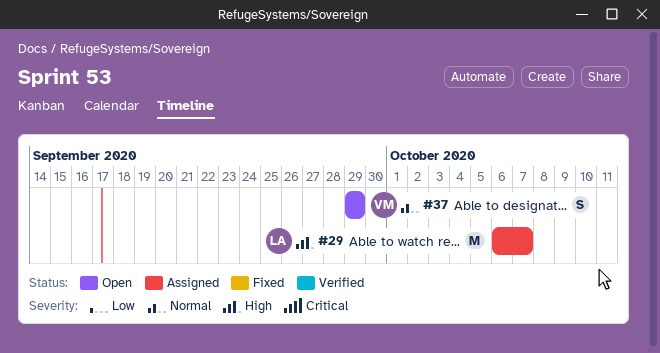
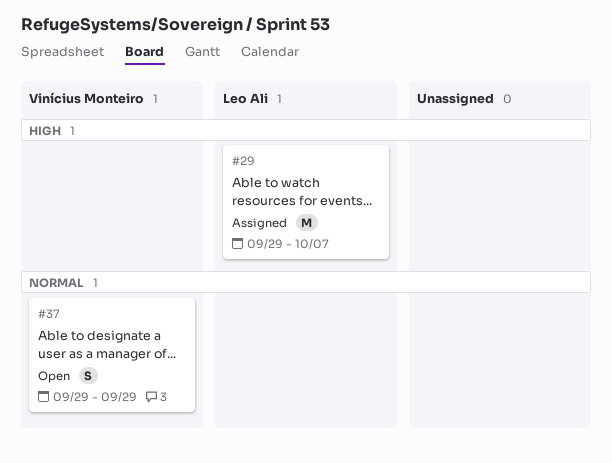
#29, start: Oct 6 -> Sep 29

